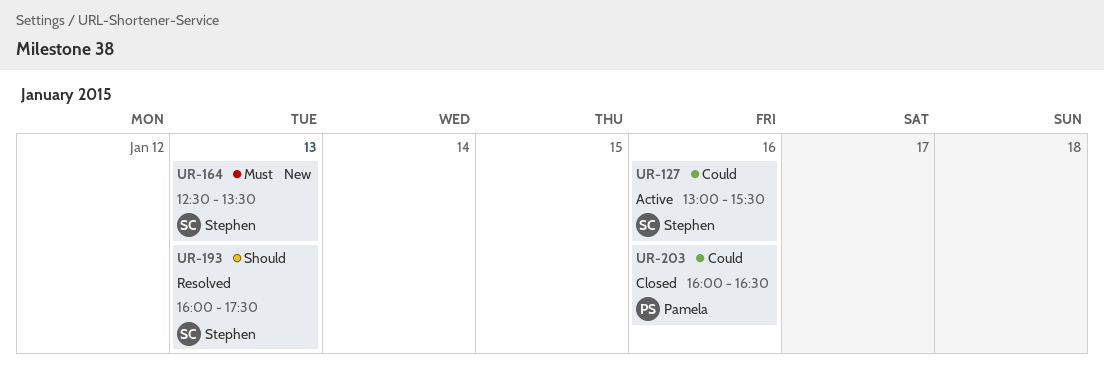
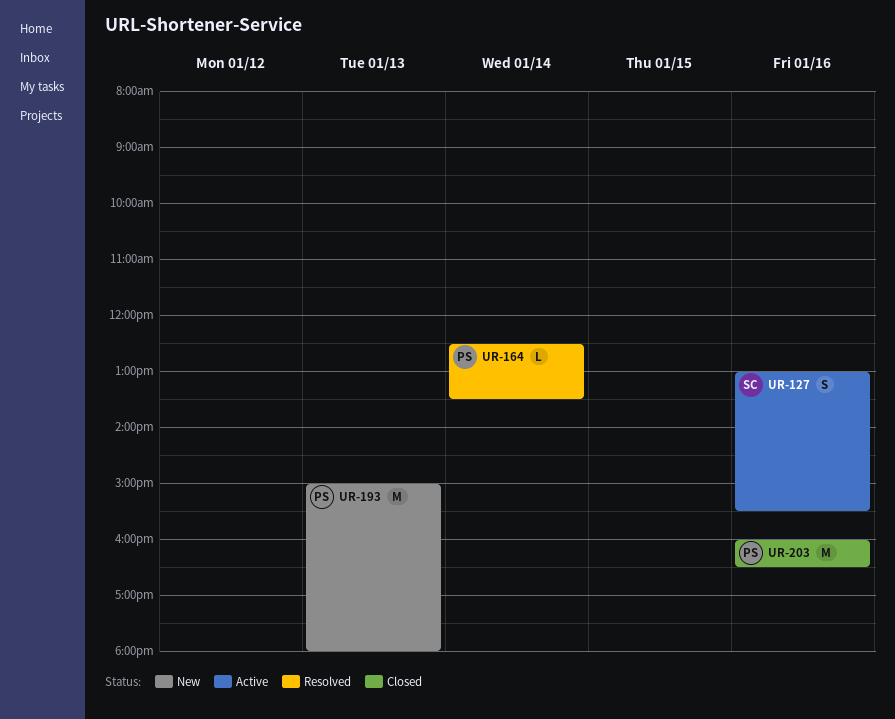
UR-164, status: New -> Resolved
UR-164, owner: Stephen -> Pamela
UR-164, day: Jan 13 -> Jan 14
UR-193, status: Resolved -> New
UR-193, owner: Stephen -> Pamela
UR-193, begins: 16:00 -> 15:00
UR-193, ends: 17:30 -> 18:00

